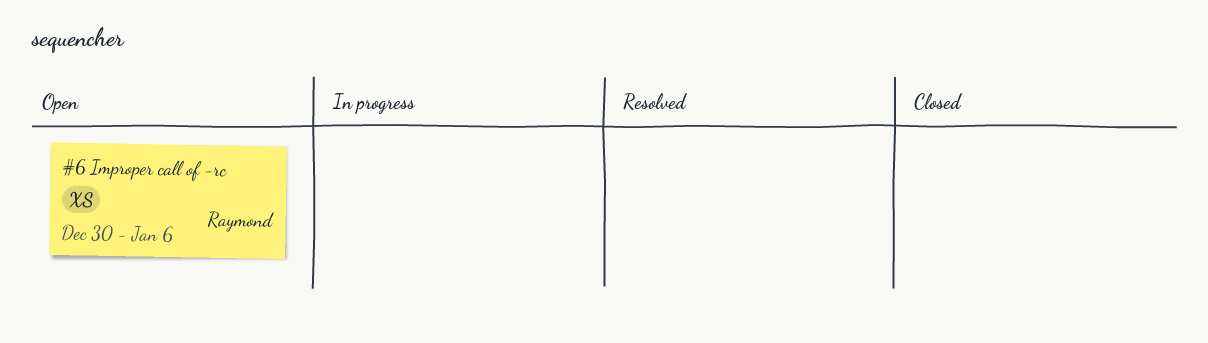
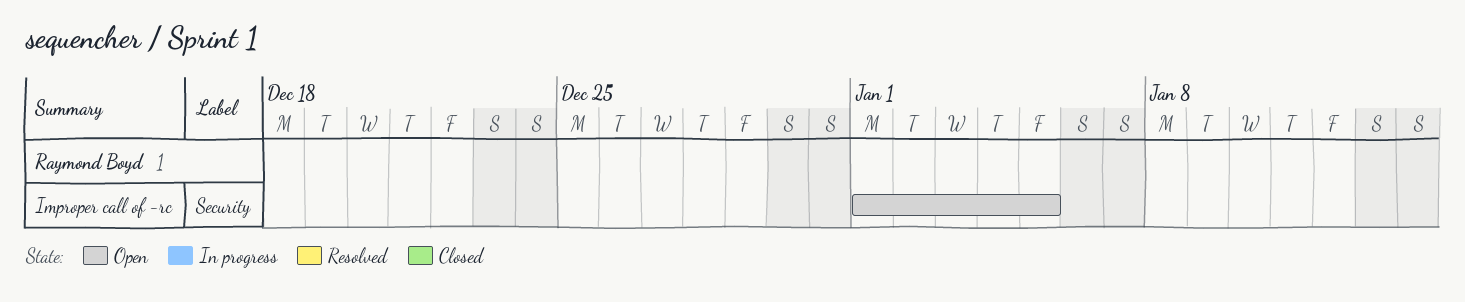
Improper call of -rc, start: Dec 30 -> Jan 1
Improper call of -rc, due: Jan 6 -> Jan 5

